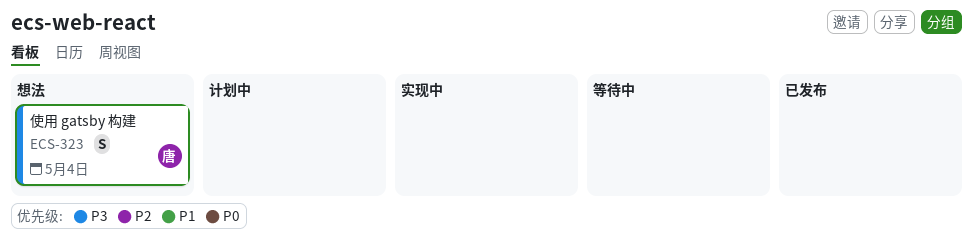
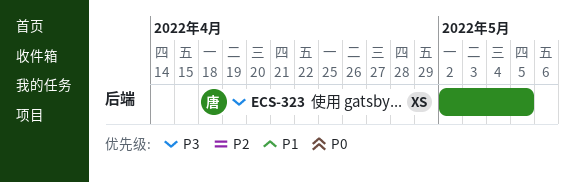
ECS-323, estimate: S -> XS
ECS-323, due: May 4 -> May 5

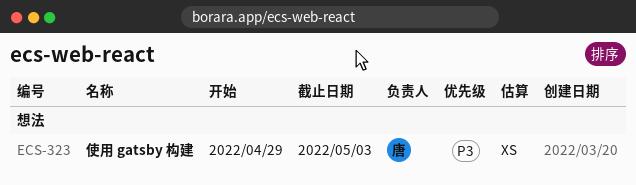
ECS-323, start: May 2 -> Apr 29
ECS-323, due: May 5 -> May 3

